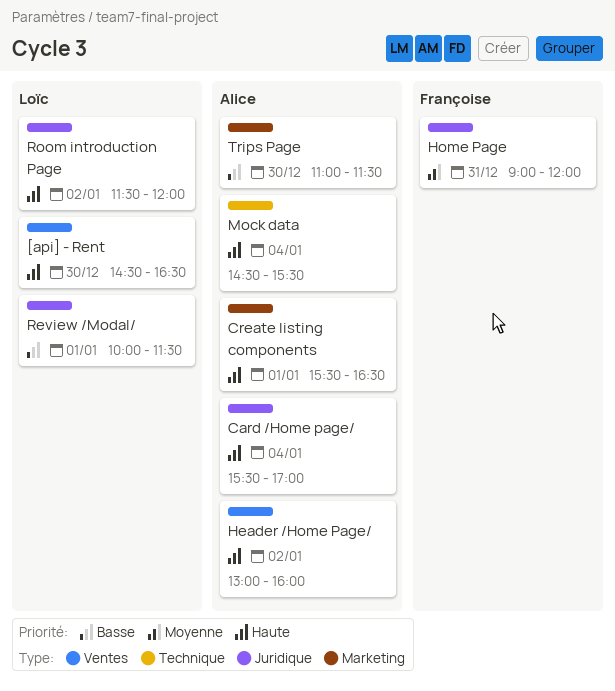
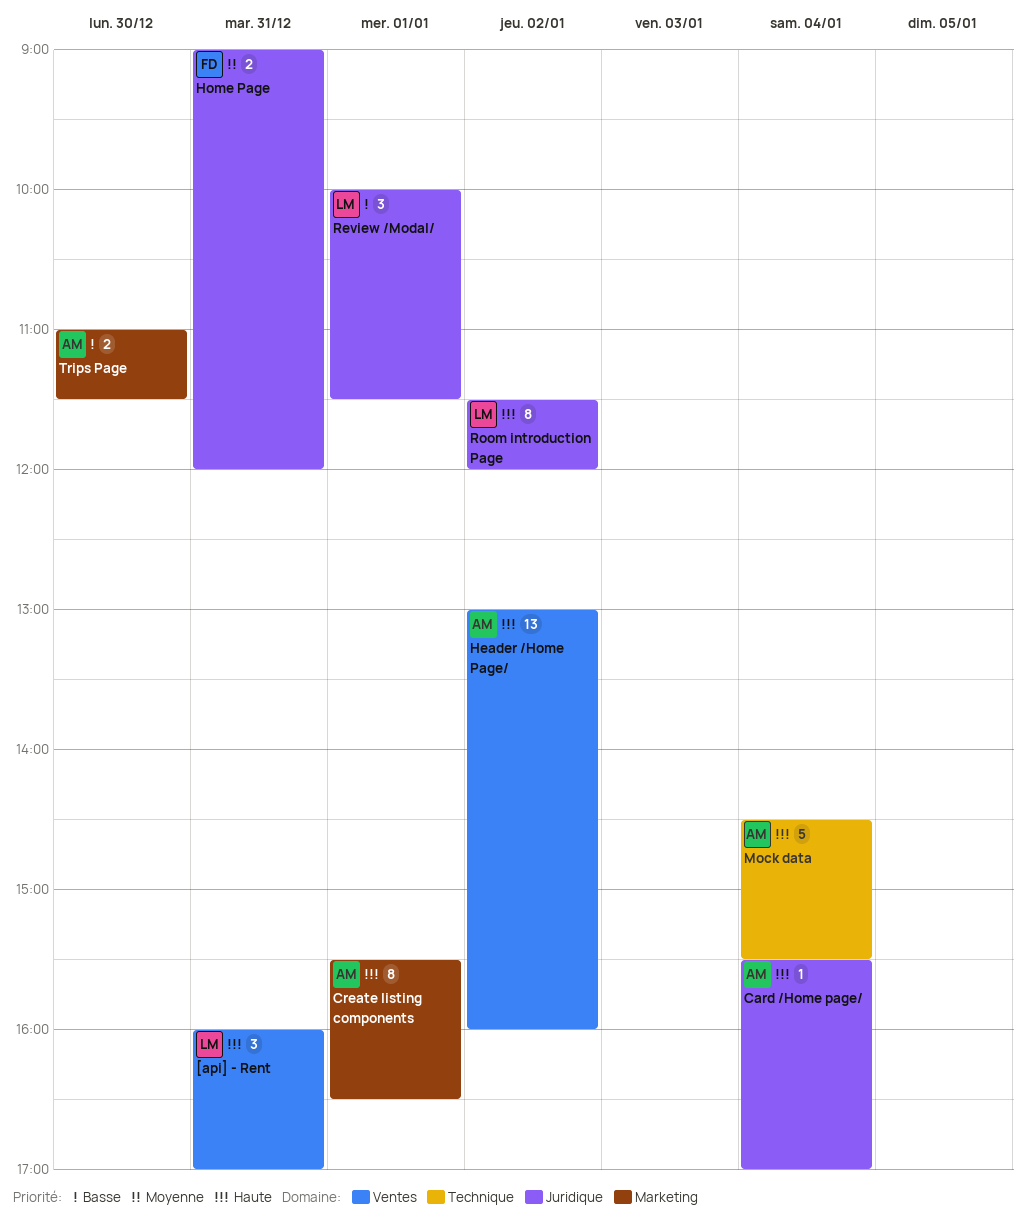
[api] - Rent, day: Dec 30 -> Dec 31
[api] - Rent, begins: 14:30 -> 16:00
[api] - Rent, ends: 16:30 -> 17:00

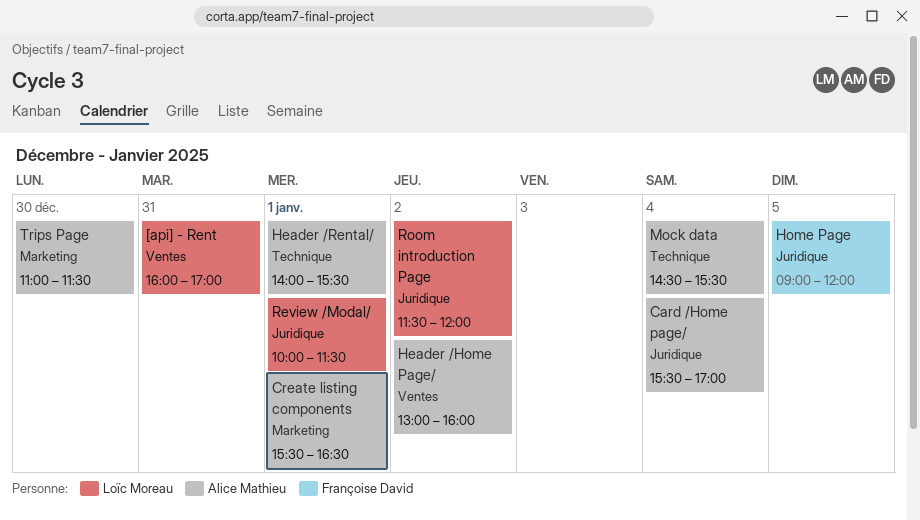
Header /Rental/: none -> present
Home Page, day: Dec 31 -> Jan 5

